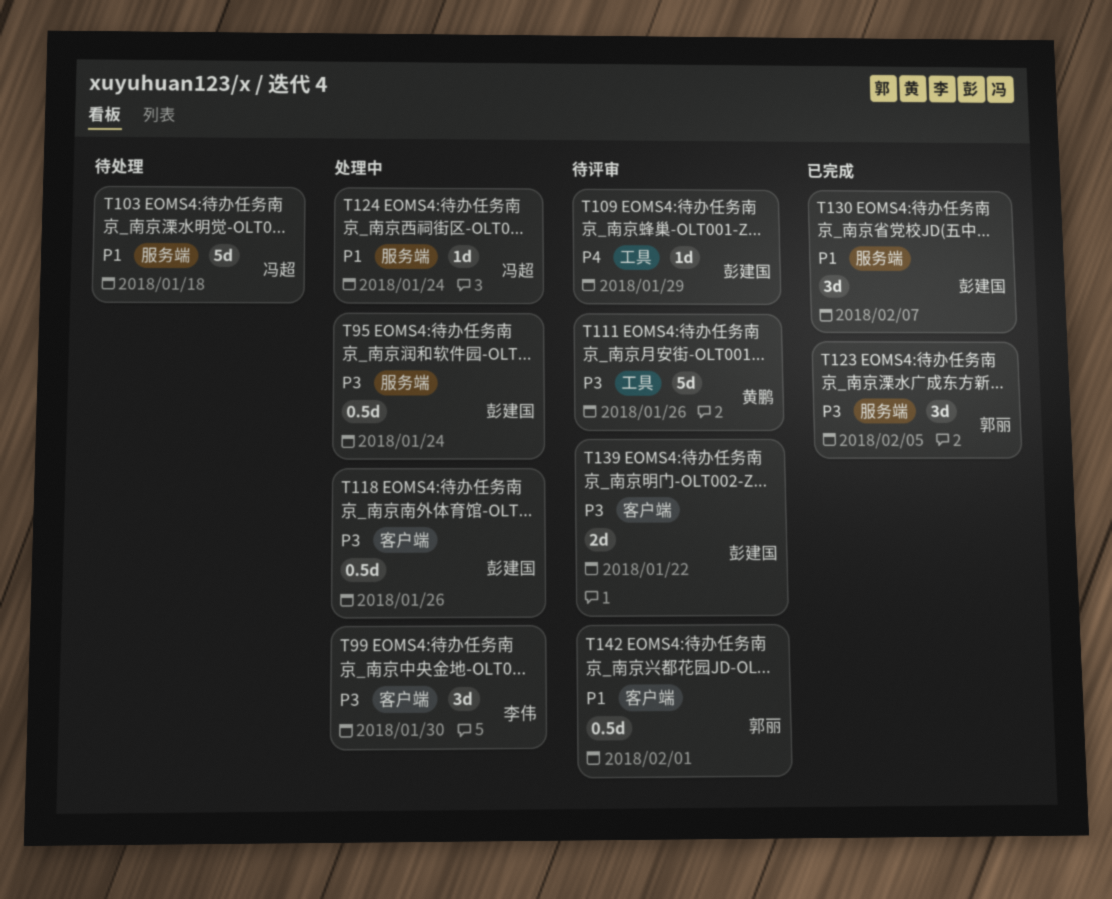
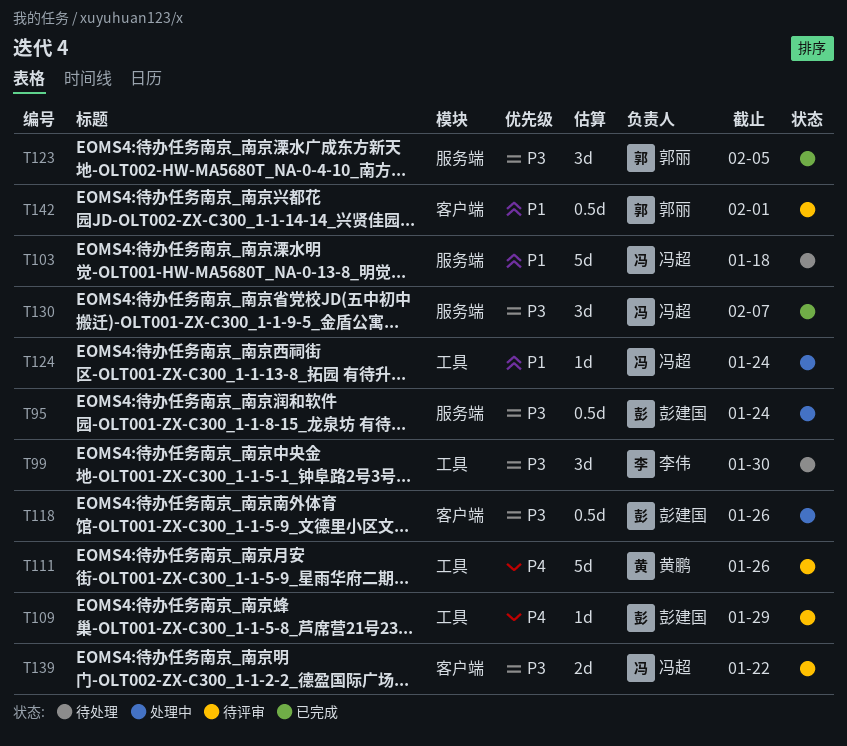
T99, status: 处理中 -> 待处理
T99, label: 客户端 -> 工具
T111, priority: P3 -> P4
T124, label: 服务端 -> 工具
T130, owner: 彭建国 -> 冯超
T130, priority: P1 -> P3
T139, owner: 彭建国 -> 冯超

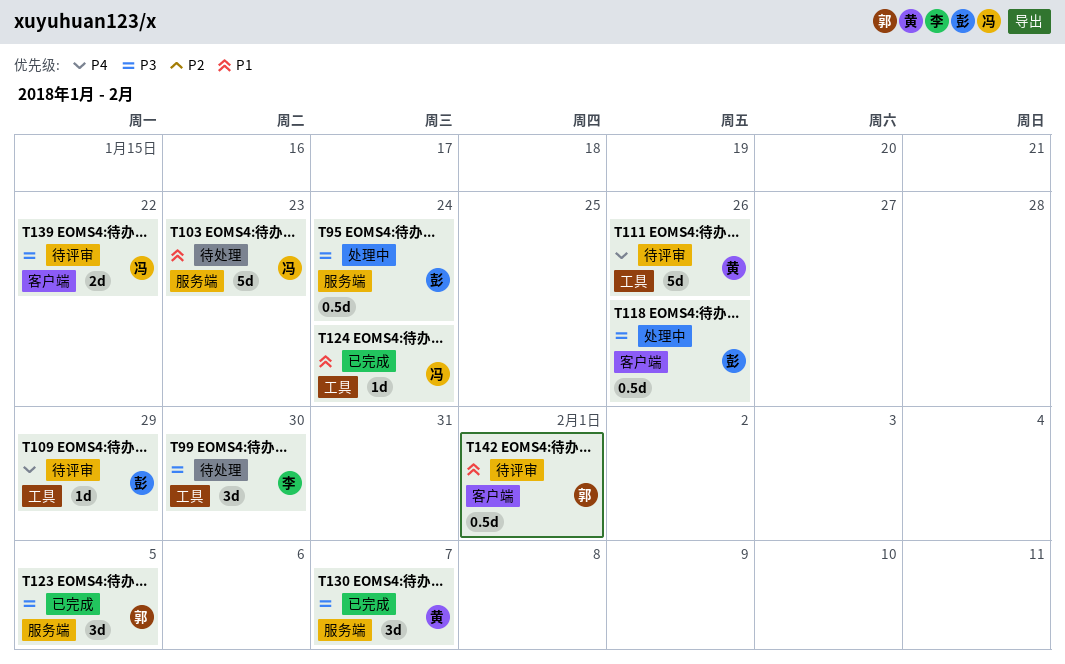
T103, due: Jan 18 -> Jan 23
T124, status: 处理中 -> 已完成
T130, owner: 冯超 -> 黄鹏

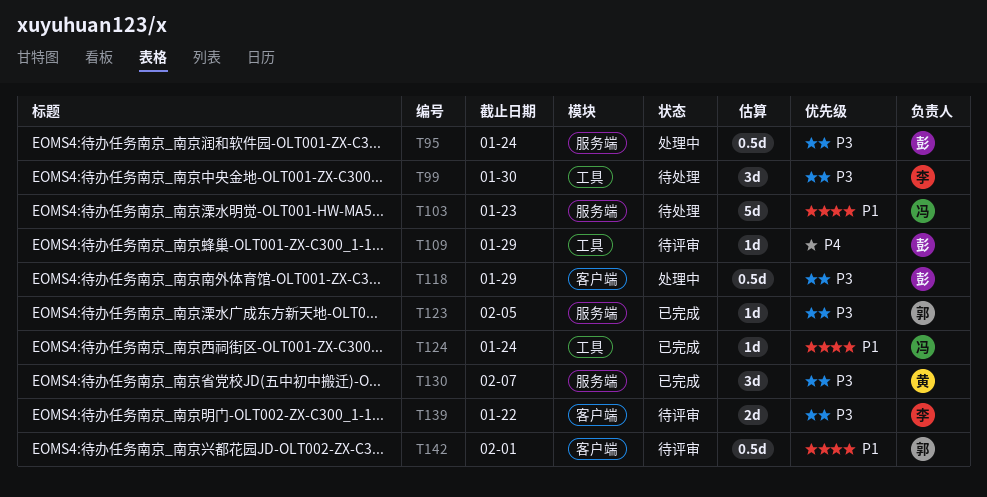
T111: present -> none
T118, due: Jan 26 -> Jan 29
T123, estimate: 3d -> 1d
T139, owner: 冯 -> 李

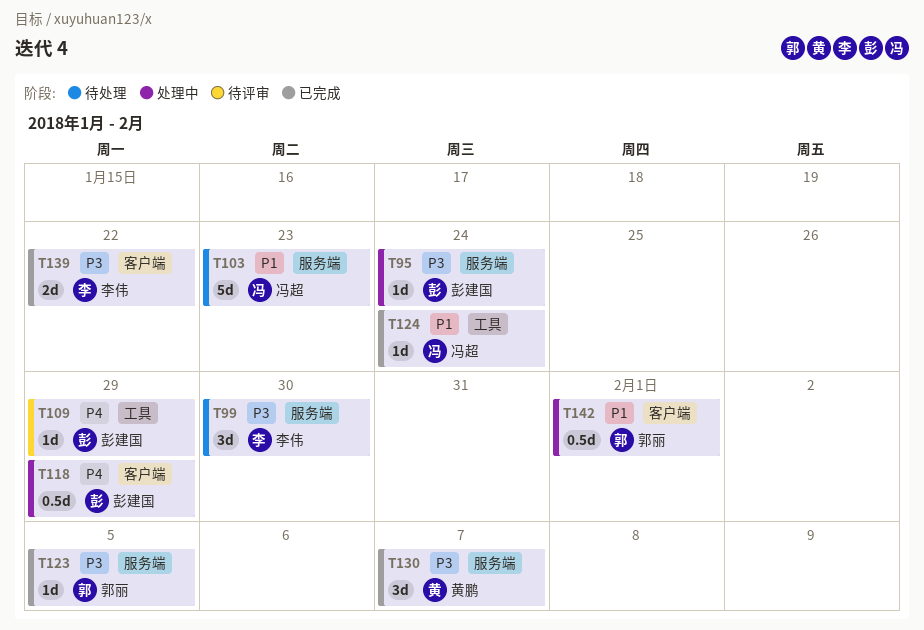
T95, estimate: 0.5d -> 1d
T99, label: 工具 -> 服务端
T118, priority: P3 -> P4
T139, status: 待评审 -> 已完成
T142, status: 待评审 -> 处理中

